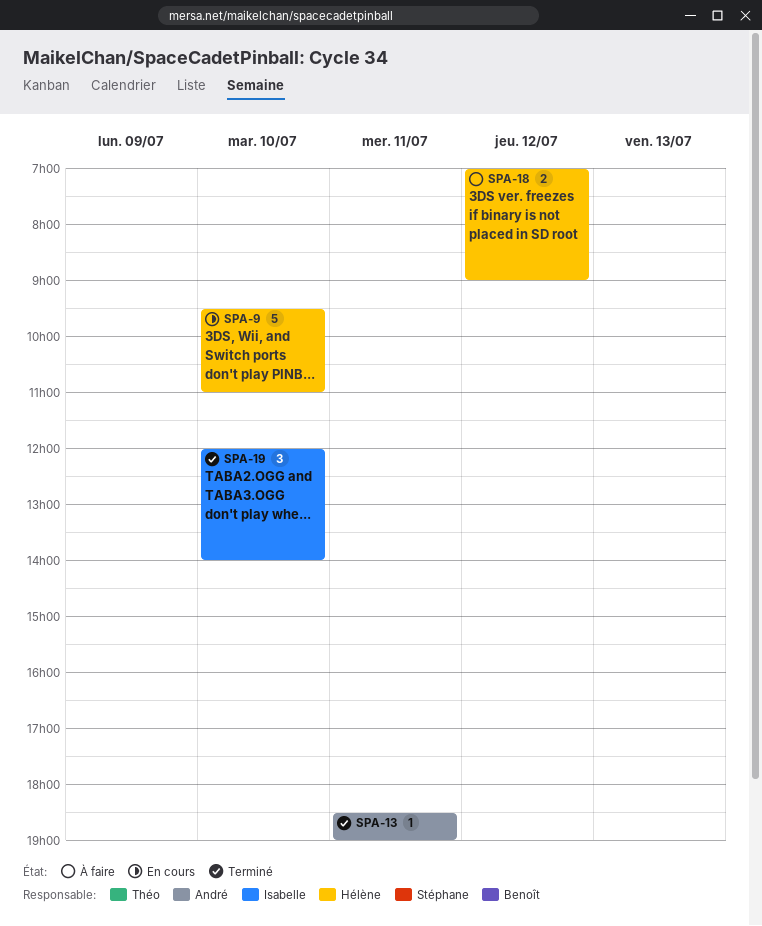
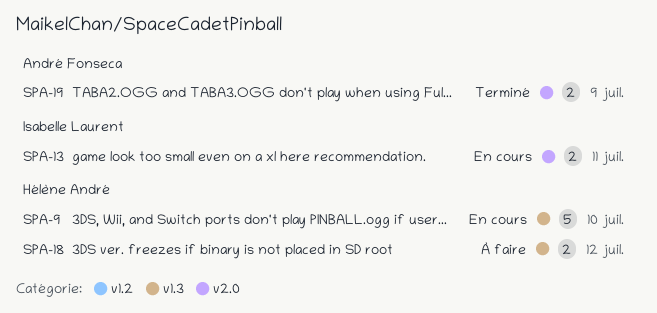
SPA-13, status: Terminé -> En cours
SPA-13, owner: André Fonseca -> Isabelle Laurent
SPA-13, estimate: 1 -> 2
SPA-19, owner: Isabelle Laurent -> André Fonseca
SPA-19, estimate: 3 -> 2
SPA-19, day: Jul 10 -> Jul 9

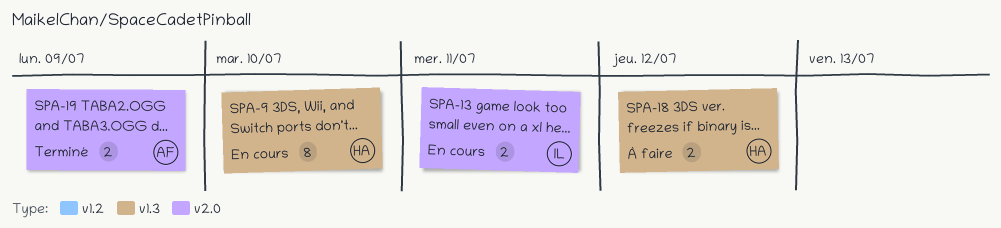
SPA-9, estimate: 5 -> 8

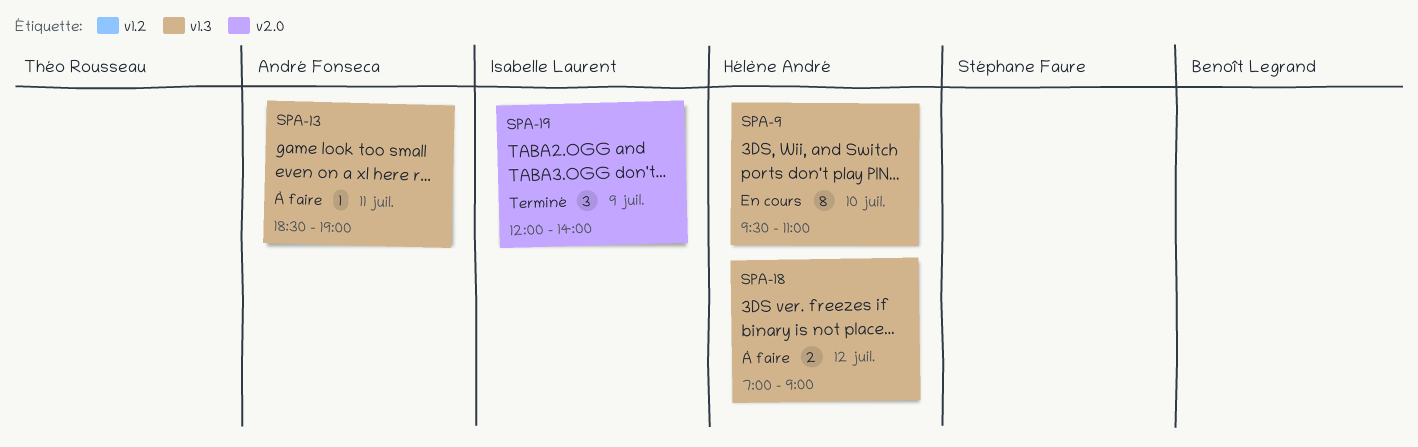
SPA-13, status: En cours -> À faire
SPA-13, owner: Isabelle Laurent -> André Fonseca
SPA-13, label: v2.0 -> v1.3
SPA-13, estimate: 2 -> 1
SPA-19, owner: André Fonseca -> Isabelle Laurent
SPA-19, estimate: 2 -> 3

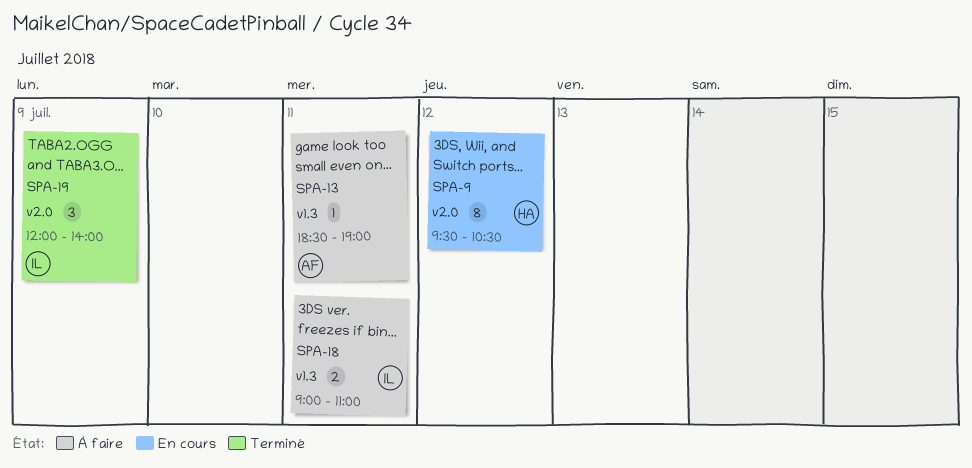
SPA-9, label: v1.3 -> v2.0
SPA-9, day: Jul 10 -> Jul 12
SPA-9, ends: 11:00 -> 10:30
SPA-18, owner: Hélène André -> Isabelle Laurent
SPA-18, day: Jul 12 -> Jul 11
SPA-18, begins: 07:00 -> 09:00
SPA-18, ends: 09:00 -> 11:00

